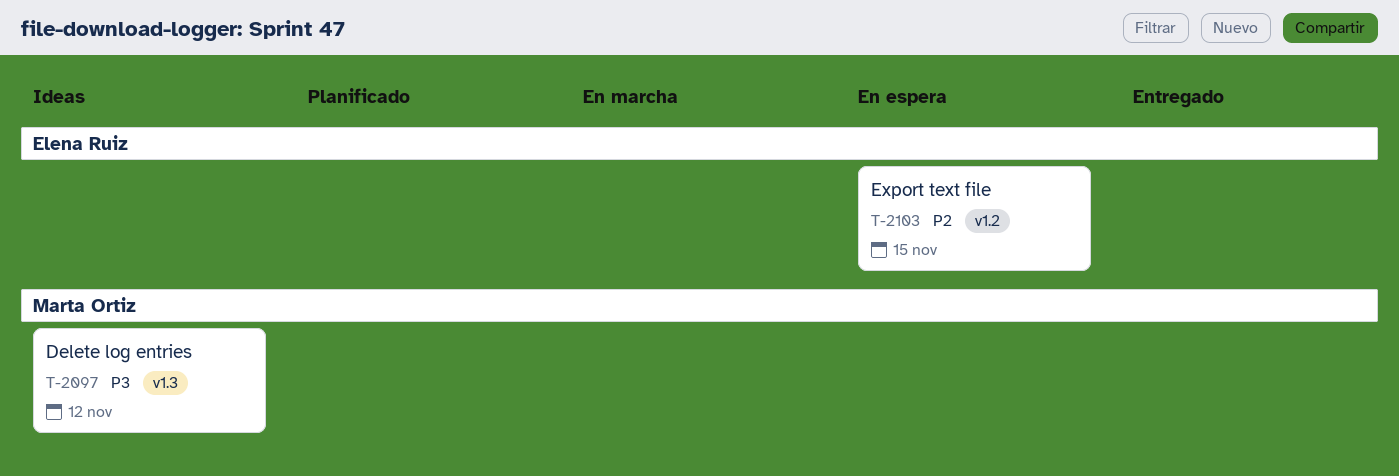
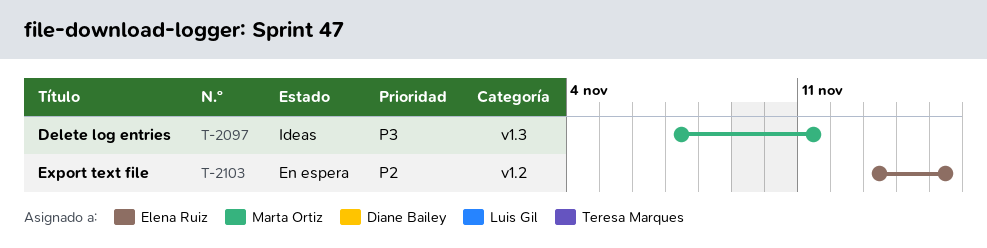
T-2097, due: Nov 12 -> Nov 11

